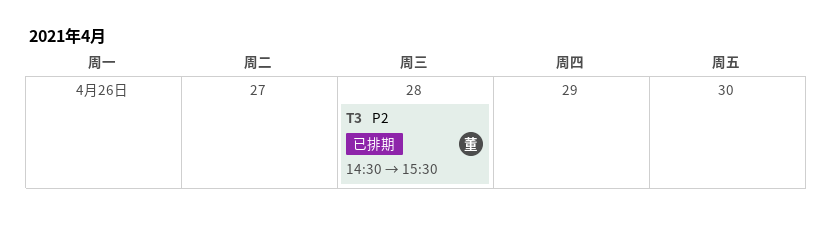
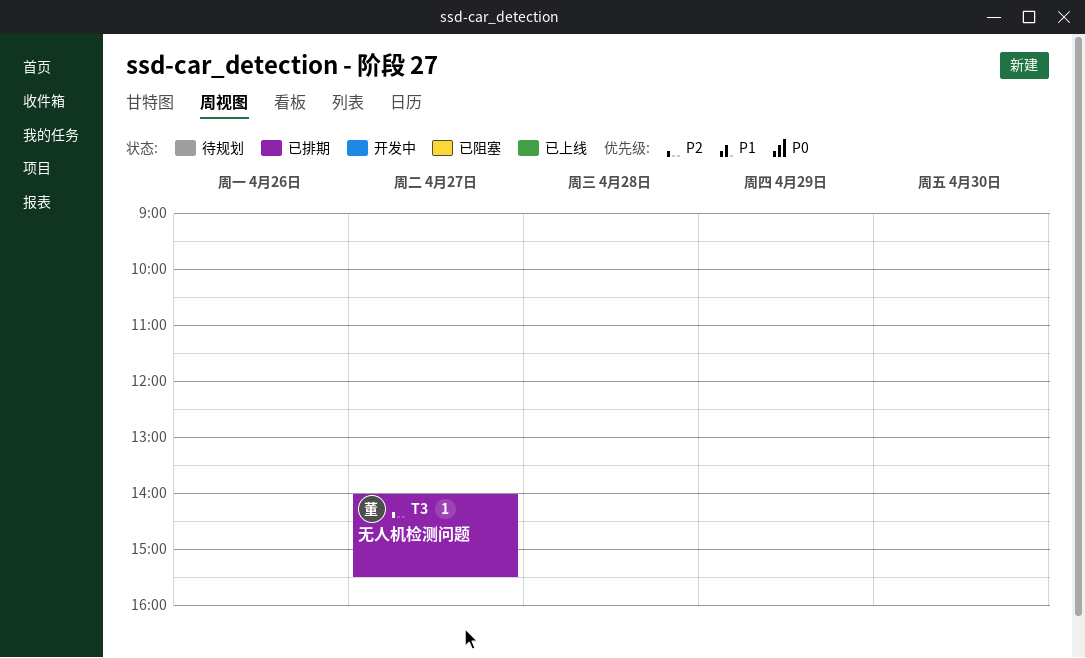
T3, day: Apr 28 -> Apr 27
T3, begins: 14:30 -> 14:00

